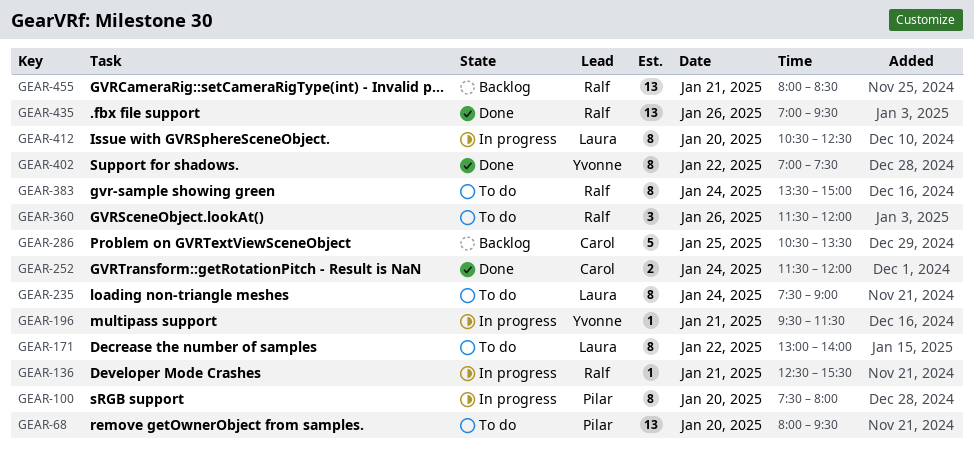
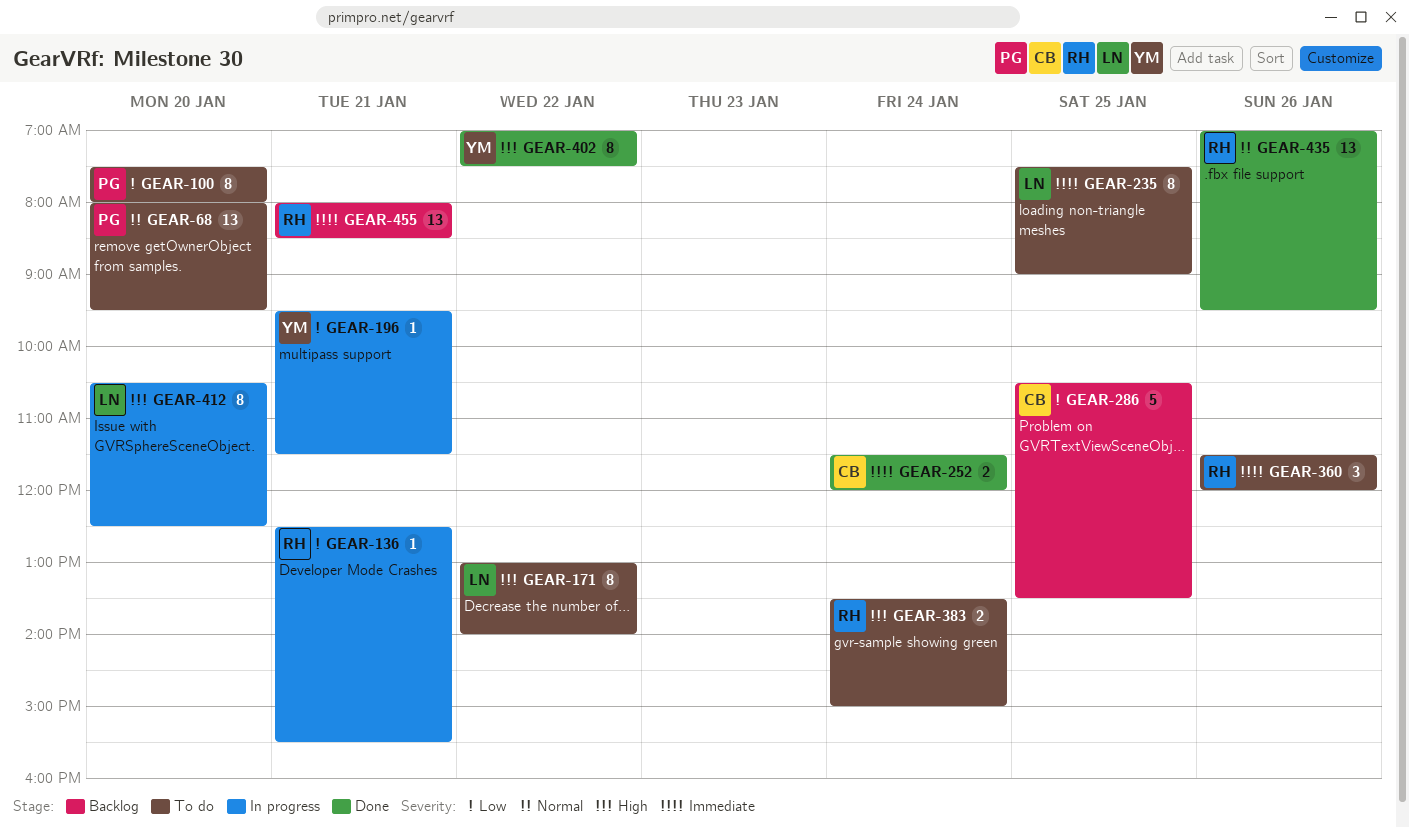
GEAR-100, status: In progress -> To do
GEAR-235, day: Jan 24 -> Jan 25
GEAR-383, estimate: 8 -> 2

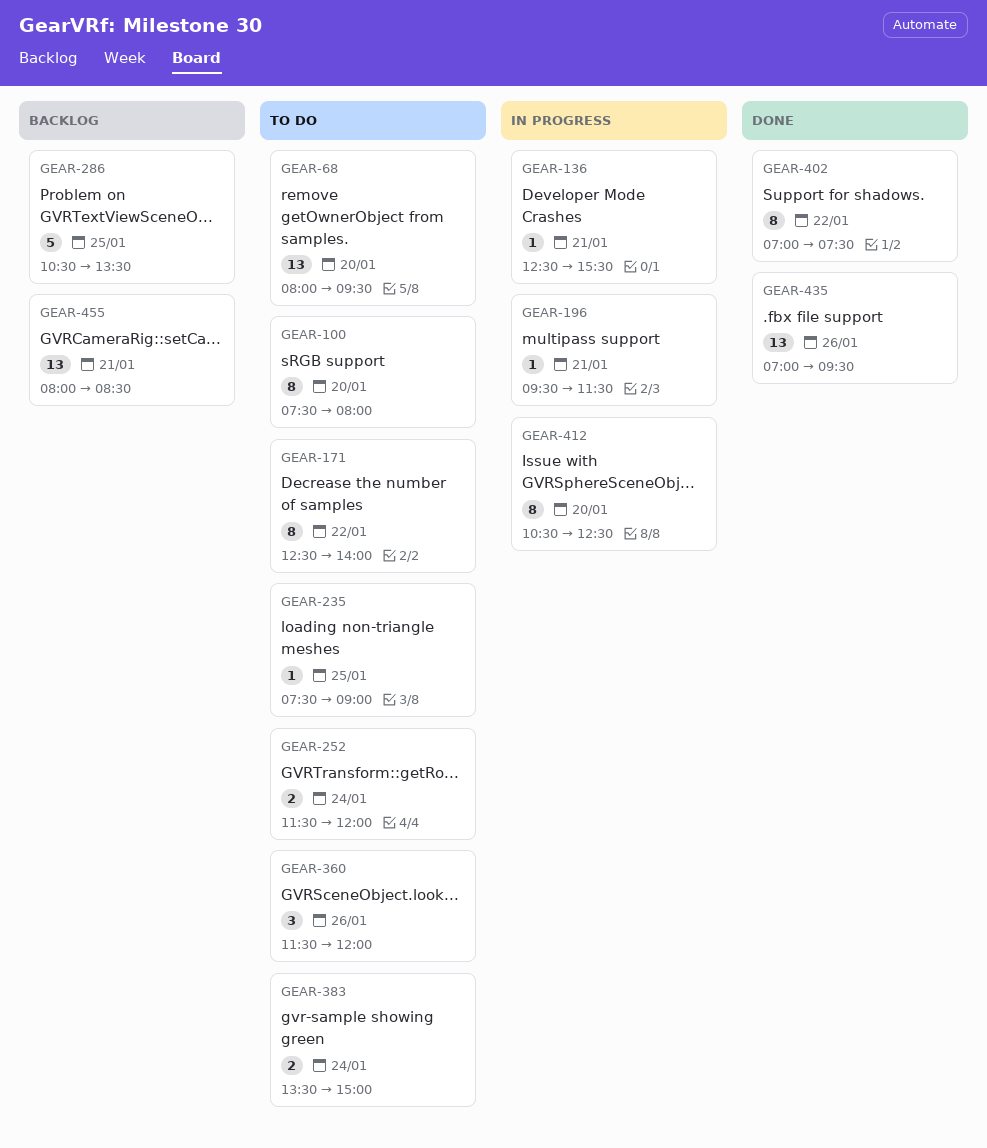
GEAR-171, begins: 13:00 -> 12:30
GEAR-235, estimate: 8 -> 1
GEAR-252, status: Done -> To do

